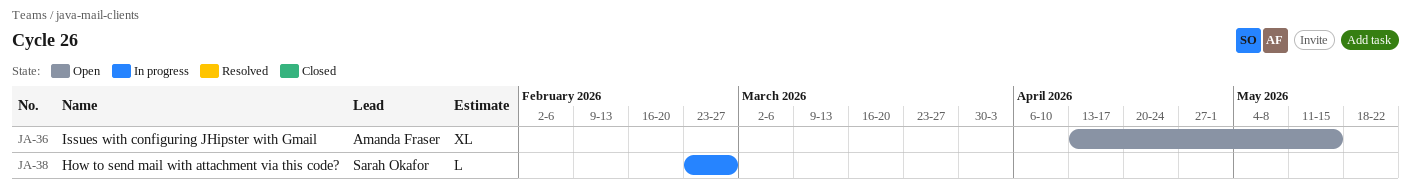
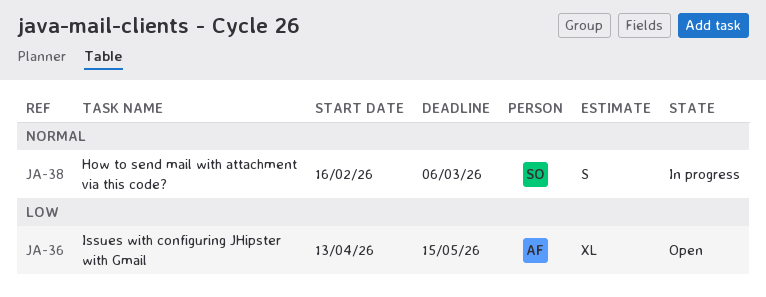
JA-38, estimate: L -> S
JA-38, start: Feb 23 -> Feb 16
JA-38, due: Feb 27 -> Mar 6

